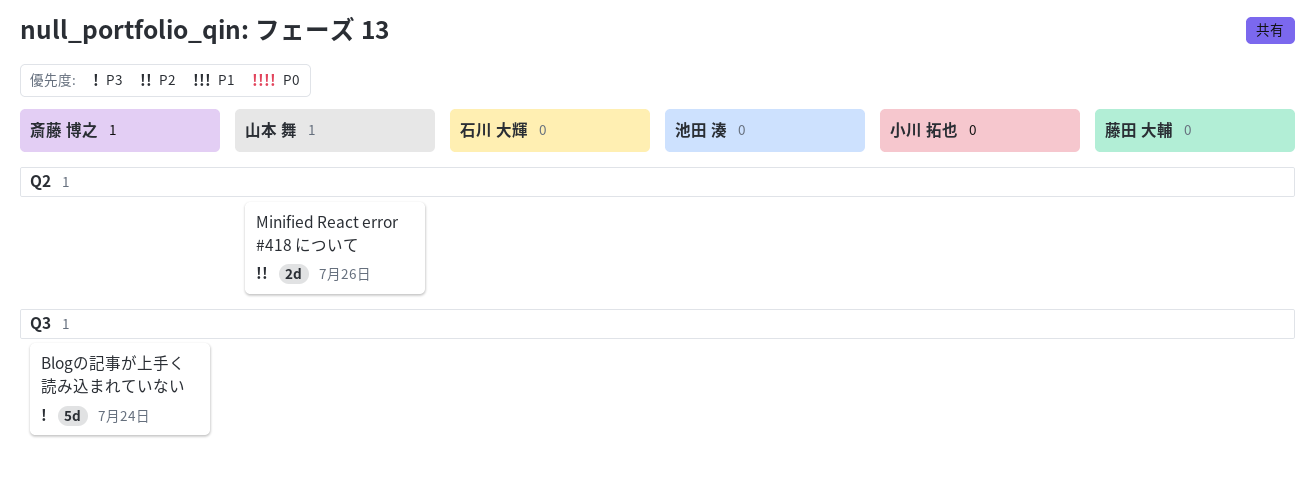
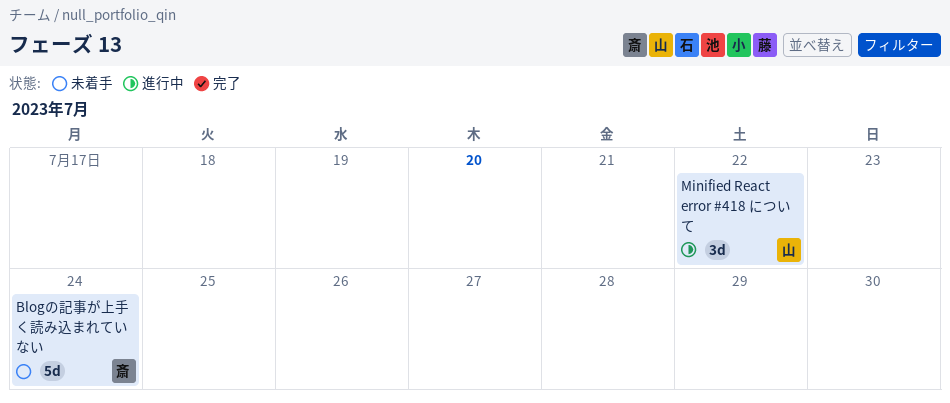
Minified React error #418 について, estimate: 2d -> 3d
Minified React error #418 について, due: Jul 26 -> Jul 22

